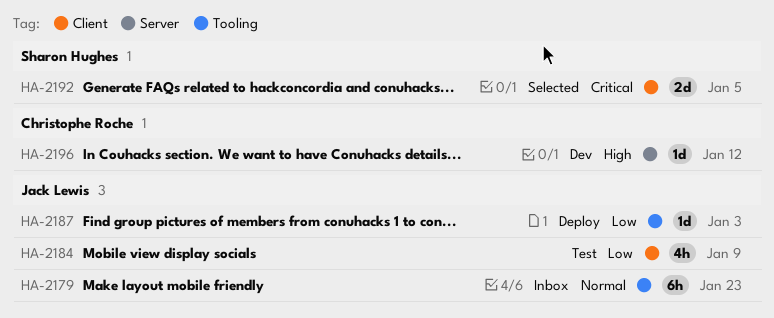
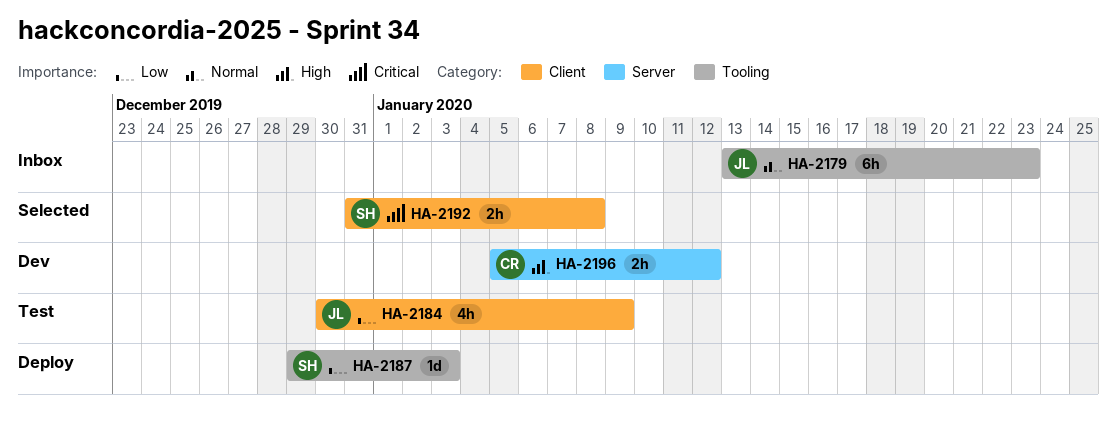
HA-2187, owner: Jack Lewis -> Sharon Hughes
HA-2192, estimate: 2d -> 2h
HA-2192, due: Jan 5 -> Jan 8
HA-2196, estimate: 1d -> 2h

